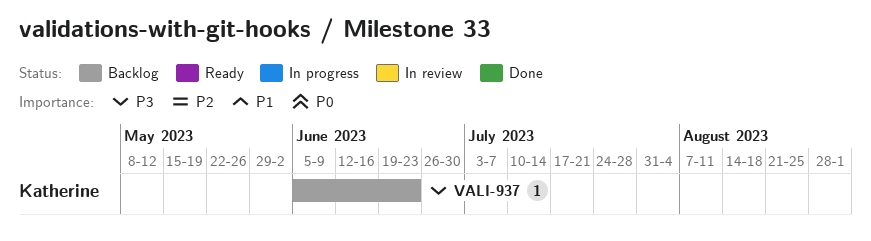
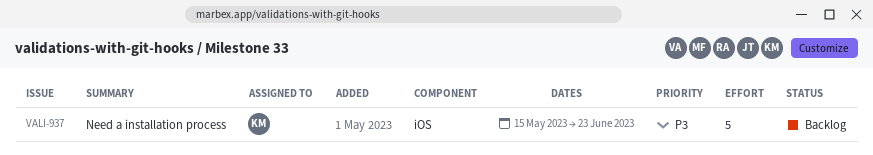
VALI-937, estimate: 1 -> 5
VALI-937, start: Jun 5 -> May 15

